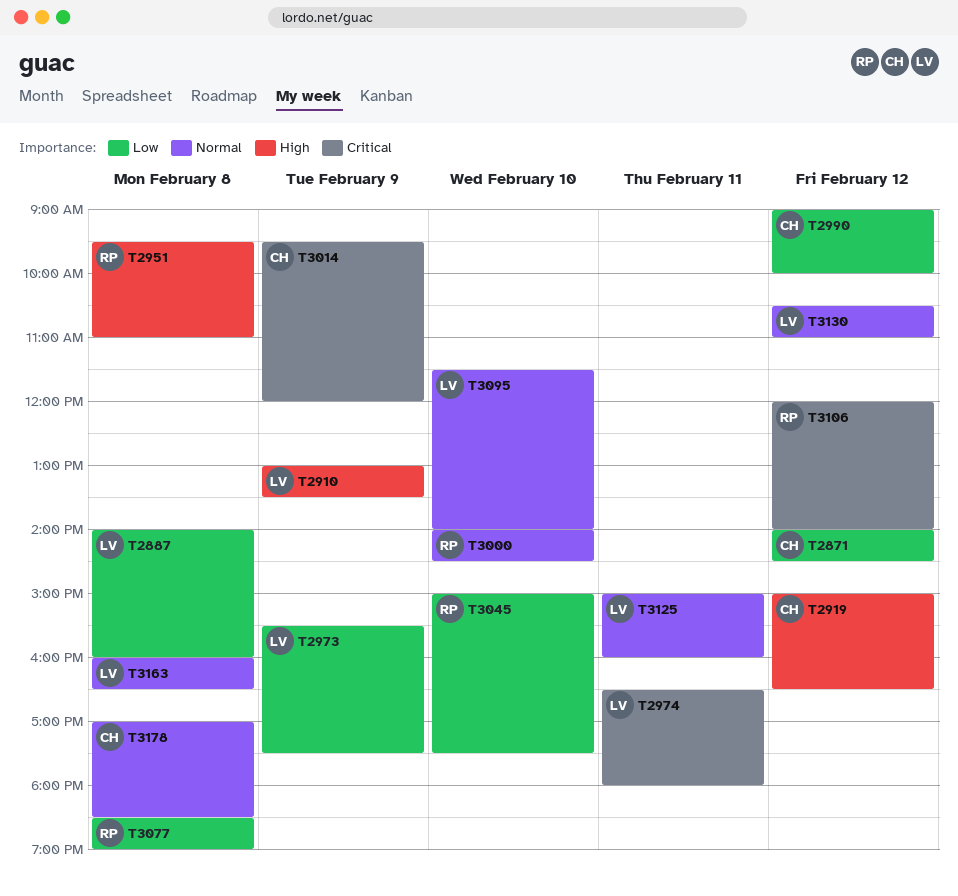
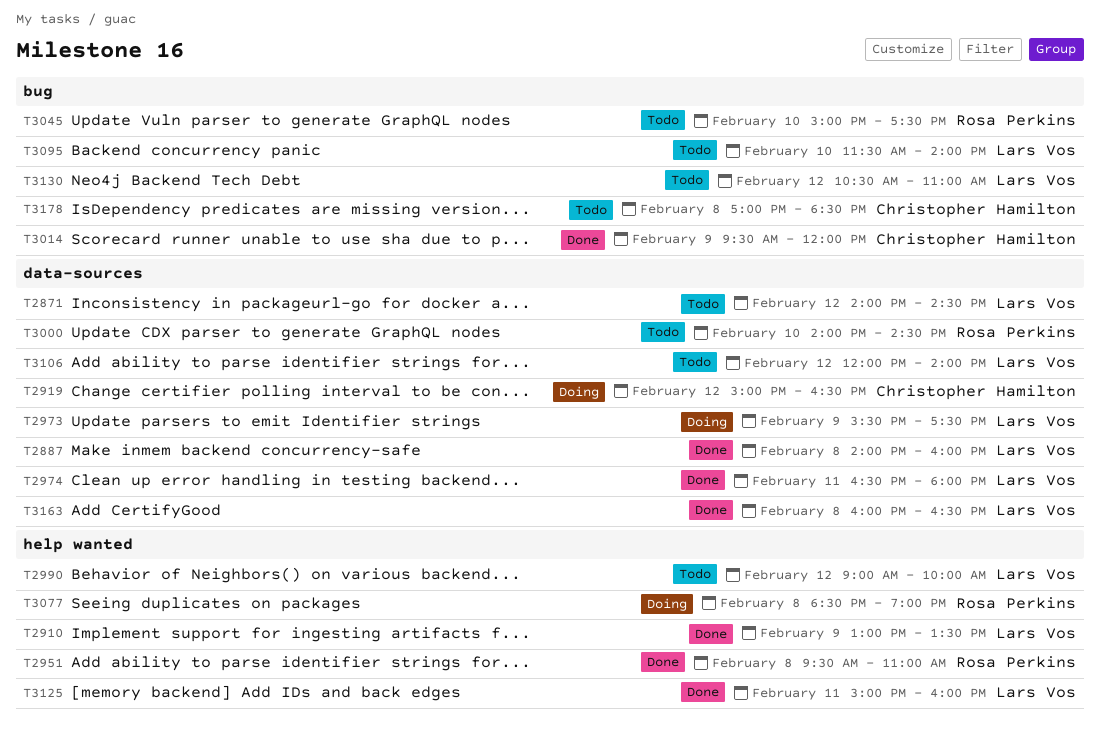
T2871, owner: Christopher Hamilton -> Lars Vos
T2990, owner: Christopher Hamilton -> Lars Vos
T3106, owner: Rosa Perkins -> Lars Vos

